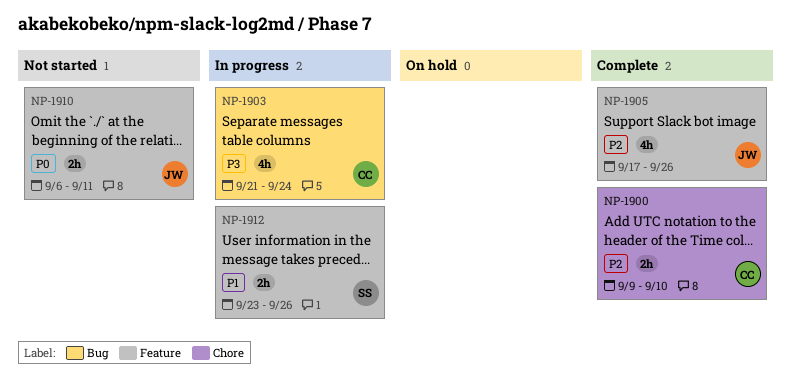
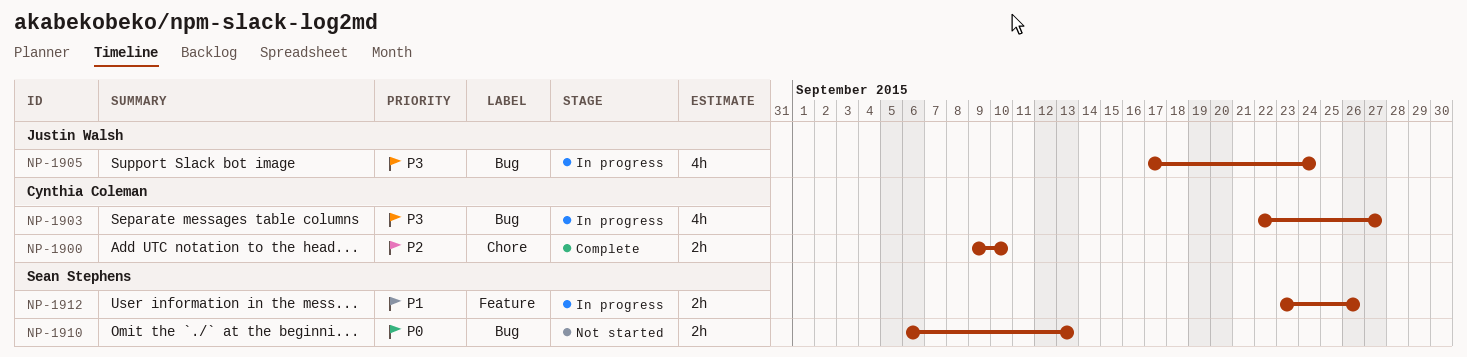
NP-1903, start: Sep 21 -> Sep 22
NP-1903, due: Sep 24 -> Sep 27
NP-1905, status: Complete -> In progress
NP-1905, priority: P2 -> P3
NP-1905, label: Feature -> Bug
NP-1905, due: Sep 26 -> Sep 24
NP-1910, owner: Justin Walsh -> Sean Stephens
NP-1910, label: Feature -> Bug
NP-1910, due: Sep 11 -> Sep 13

